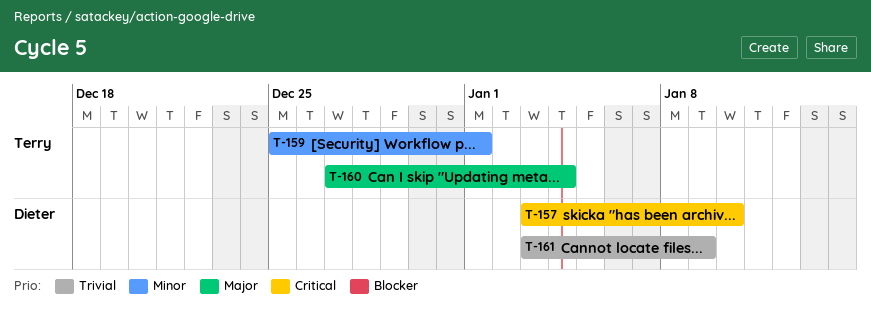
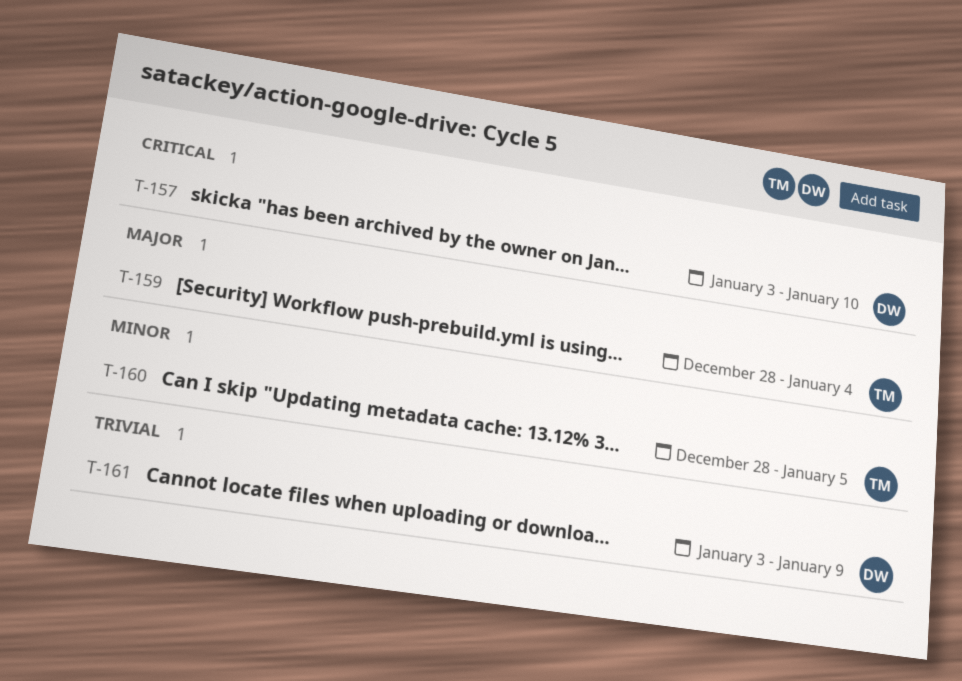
T-159, priority: Minor -> Major
T-159, start: Dec 25 -> Dec 28
T-159, due: Jan 1 -> Jan 4
T-160, priority: Major -> Minor
T-160, start: Dec 27 -> Dec 28
T-160, due: Jan 4 -> Jan 5

